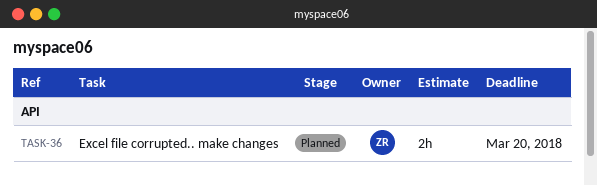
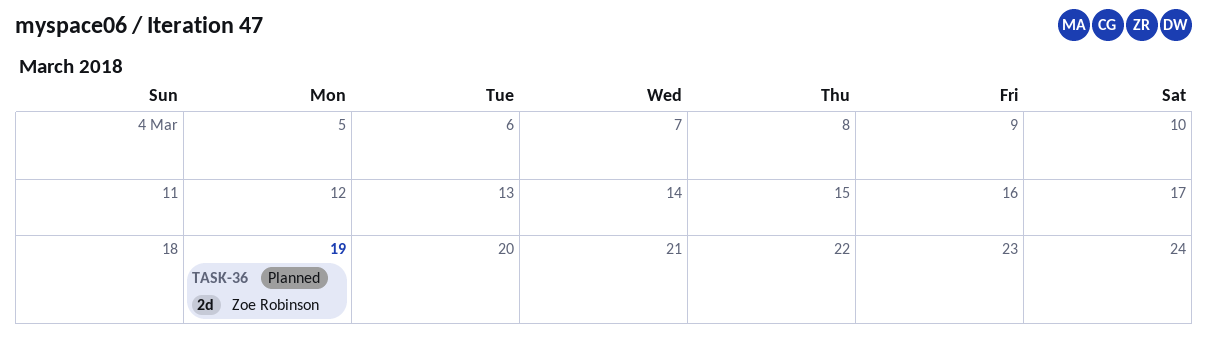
TASK-36, estimate: 2h -> 2d
TASK-36, due: Mar 20 -> Mar 19

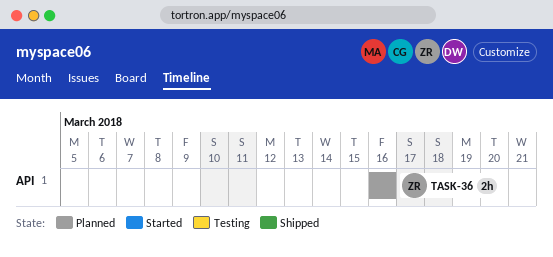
TASK-36, estimate: 2d -> 2h
TASK-36, due: Mar 19 -> Mar 16

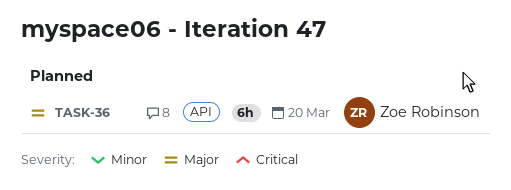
TASK-36, estimate: 2h -> 6h
TASK-36, due: Mar 16 -> Mar 20

